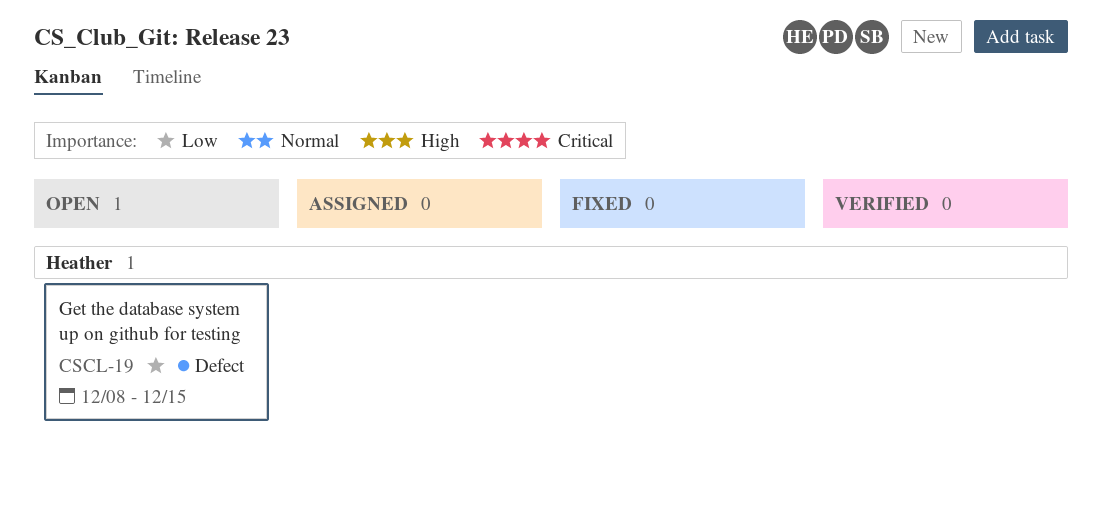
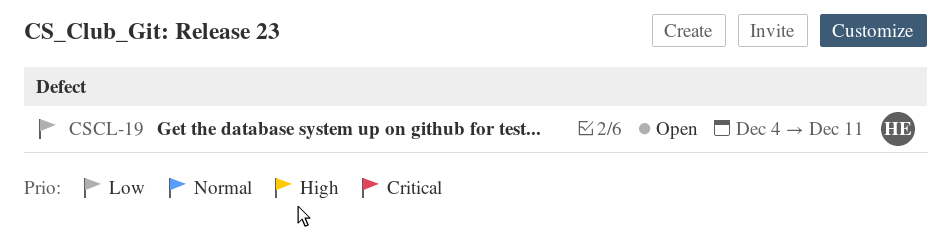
CSCL-19, start: Dec 8 -> Dec 4
CSCL-19, due: Dec 15 -> Dec 11

